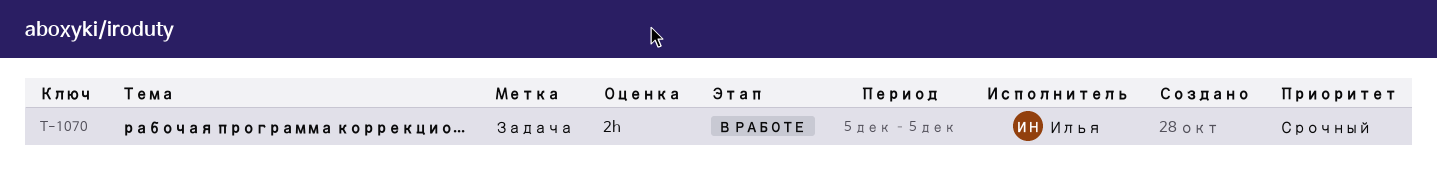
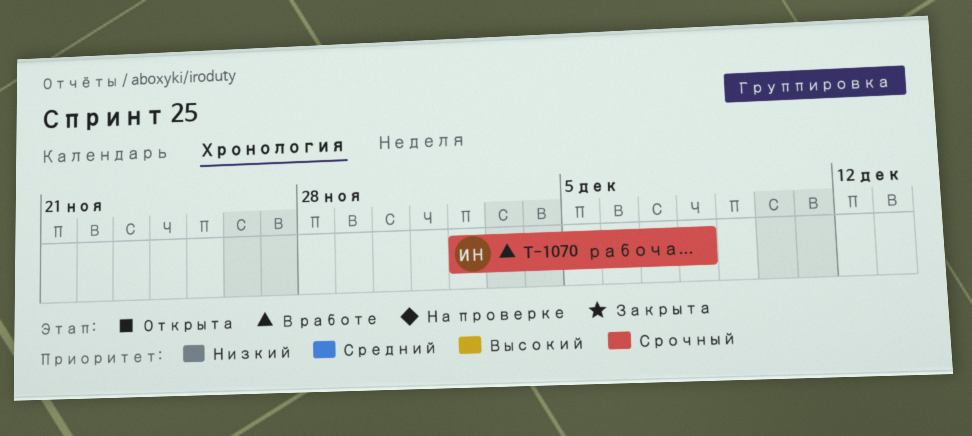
T-1070, start: Dec 5 -> Dec 2
T-1070, due: Dec 5 -> Dec 8

